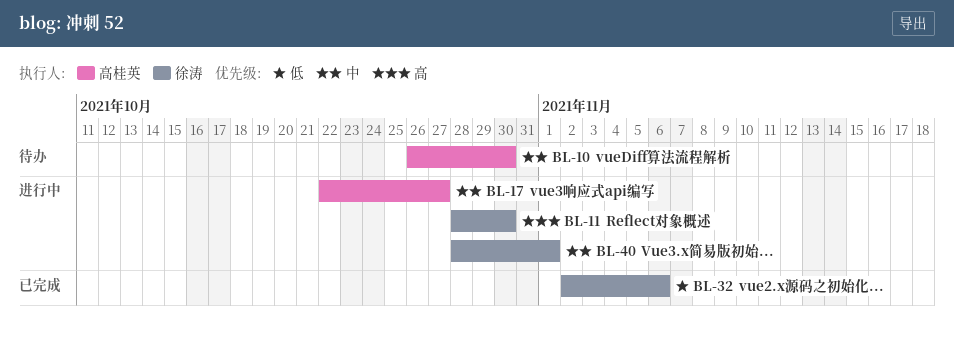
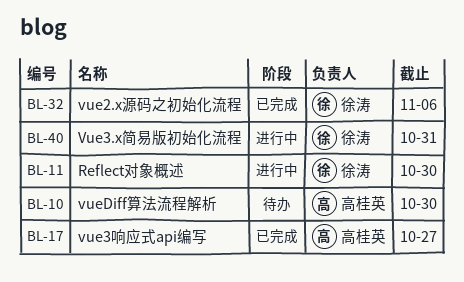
BL-17, status: 进行中 -> 已完成
BL-40, due: Nov 1 -> Oct 31

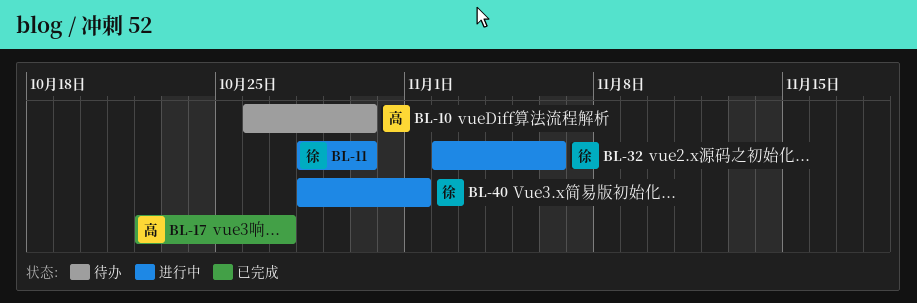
BL-32, status: 已完成 -> 进行中
BL-40, due: Oct 31 -> Nov 1

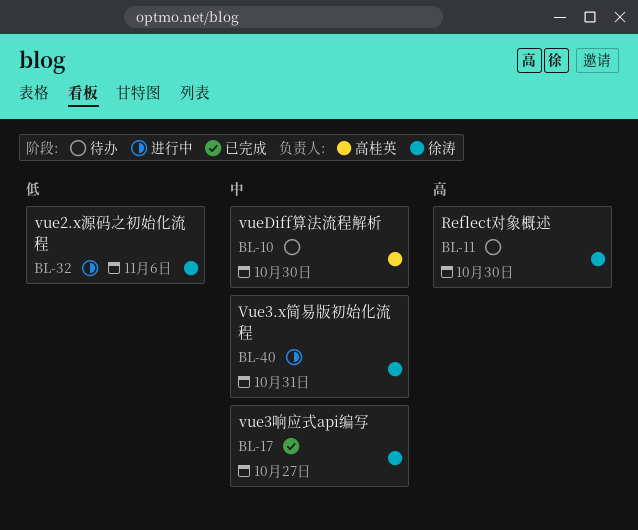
BL-11, status: 进行中 -> 待办
BL-17, owner: 高桂英 -> 徐涛
BL-40, due: Nov 1 -> Oct 31

